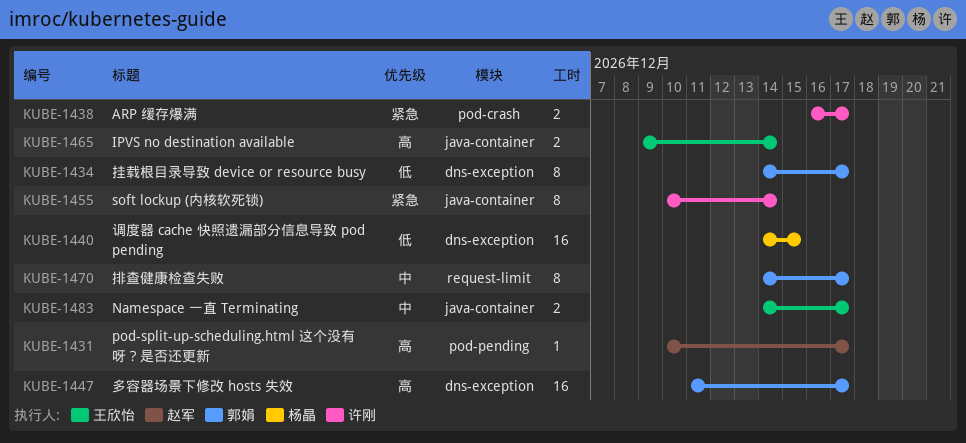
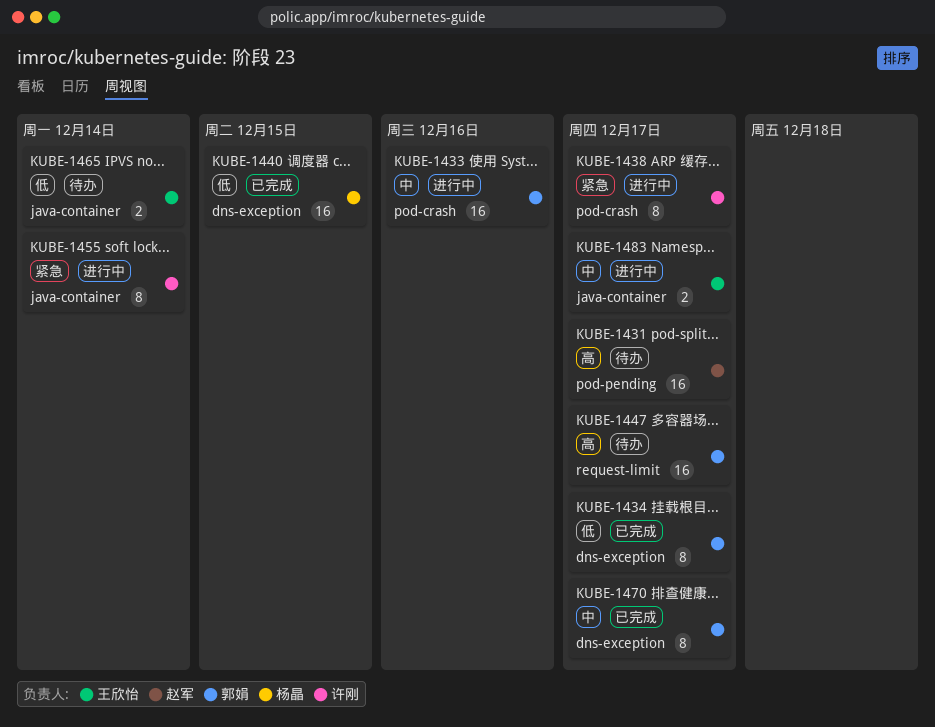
KUBE-1431, estimate: 1 -> 16
KUBE-1433: none -> present
KUBE-1438, estimate: 2 -> 8
KUBE-1447, label: dns-exception -> request-limit
KUBE-1465, priority: 高 -> 低
KUBE-1470, label: request-limit -> dns-exception

